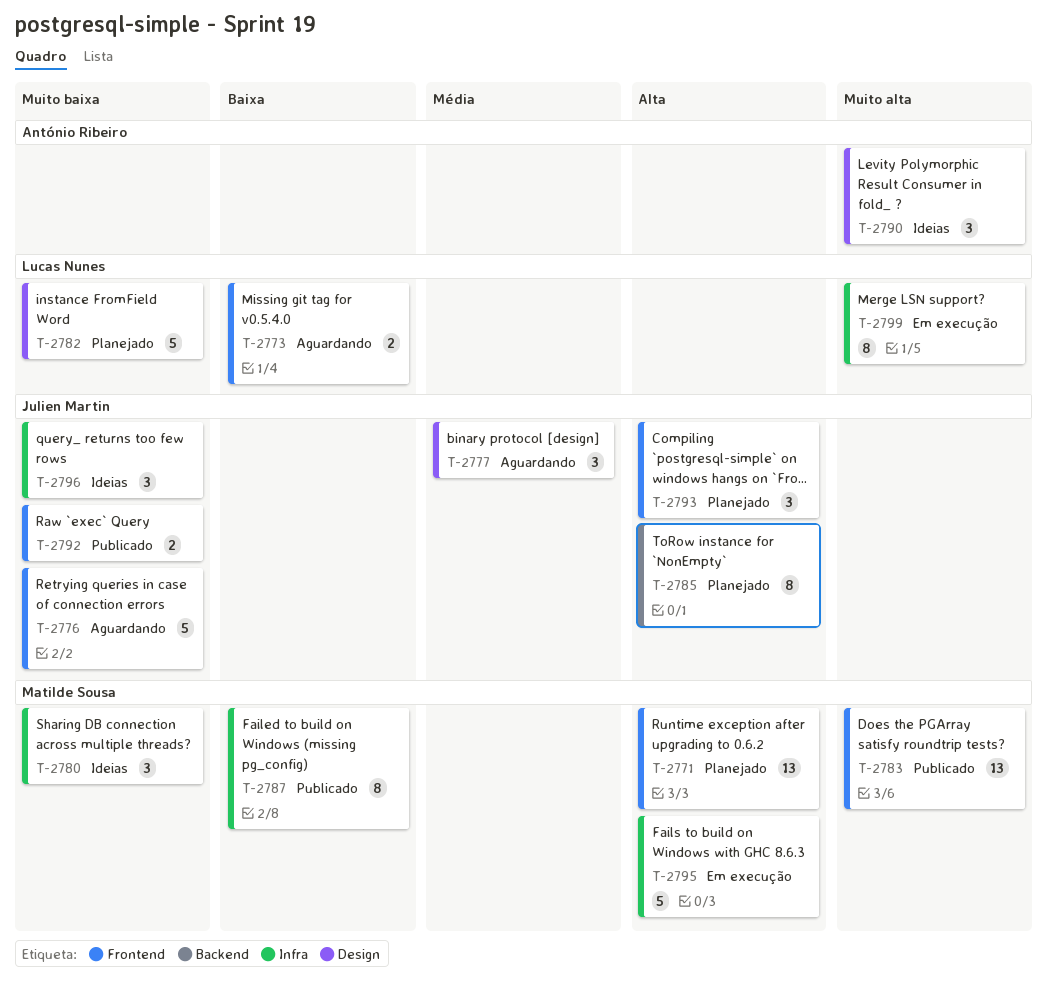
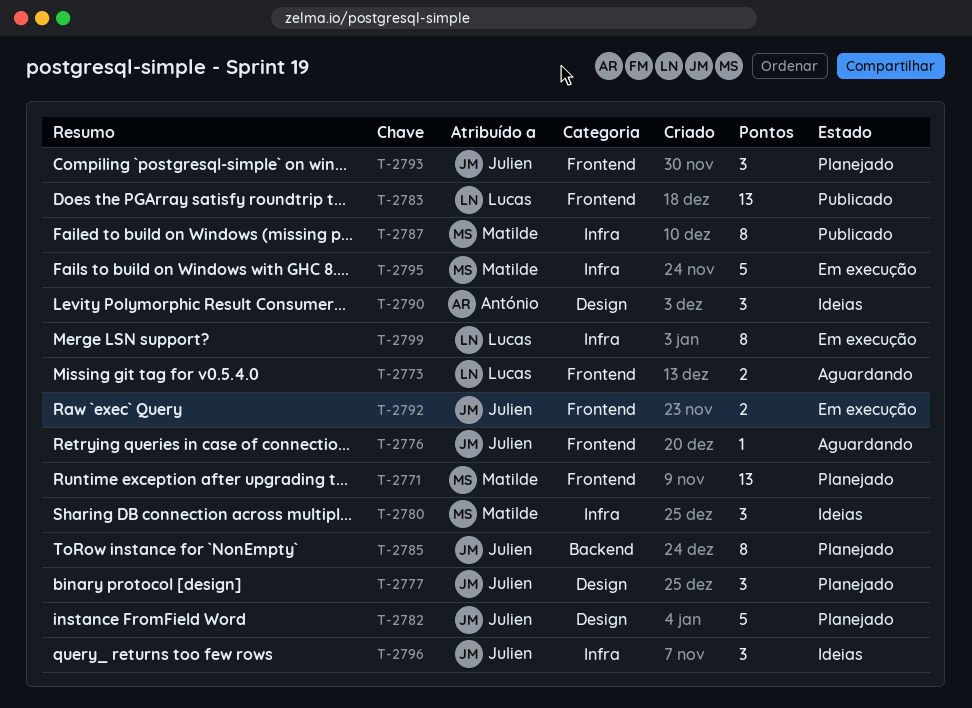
T-2776, estimate: 5 -> 1
T-2777, status: Aguardando -> Planejado
T-2782, owner: Lucas Nunes -> Julien Martin
T-2783, owner: Matilde Sousa -> Lucas Nunes
T-2792, status: Publicado -> Em execução

